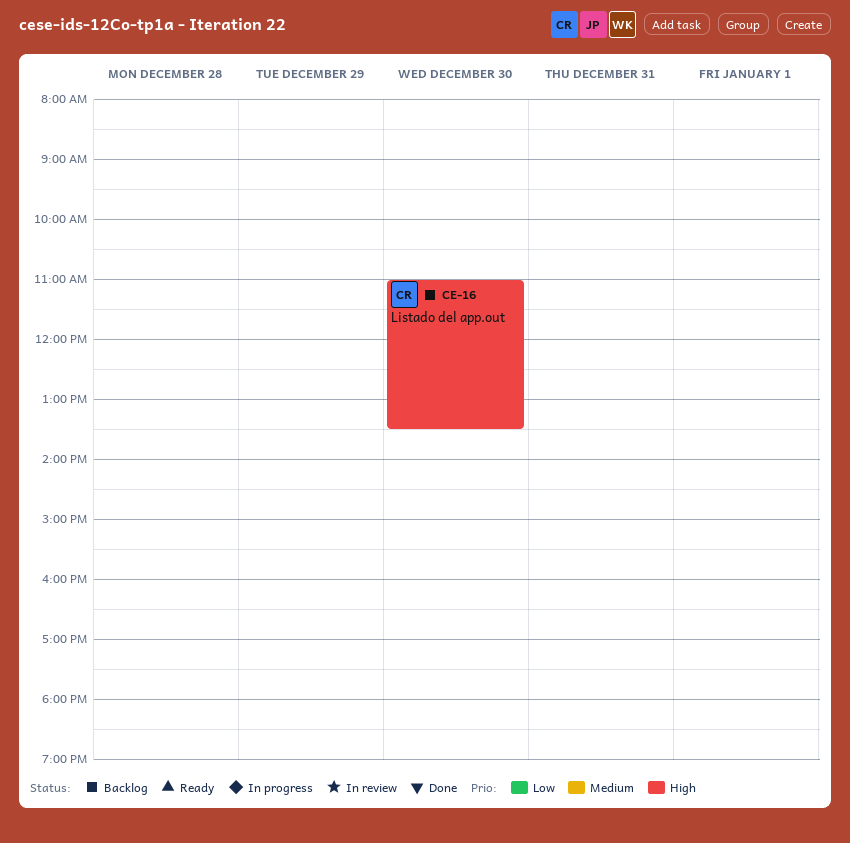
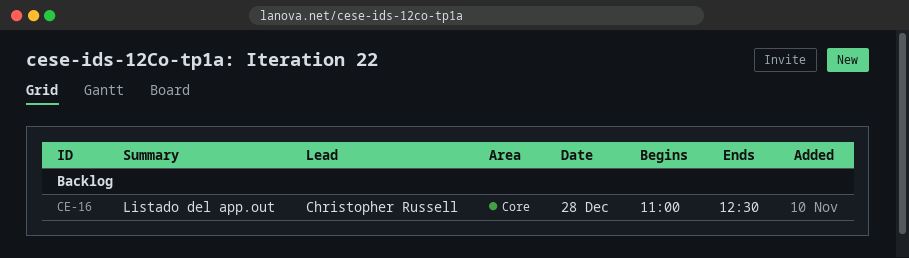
CE-16, day: Dec 30 -> Dec 28
CE-16, ends: 13:30 -> 12:30

